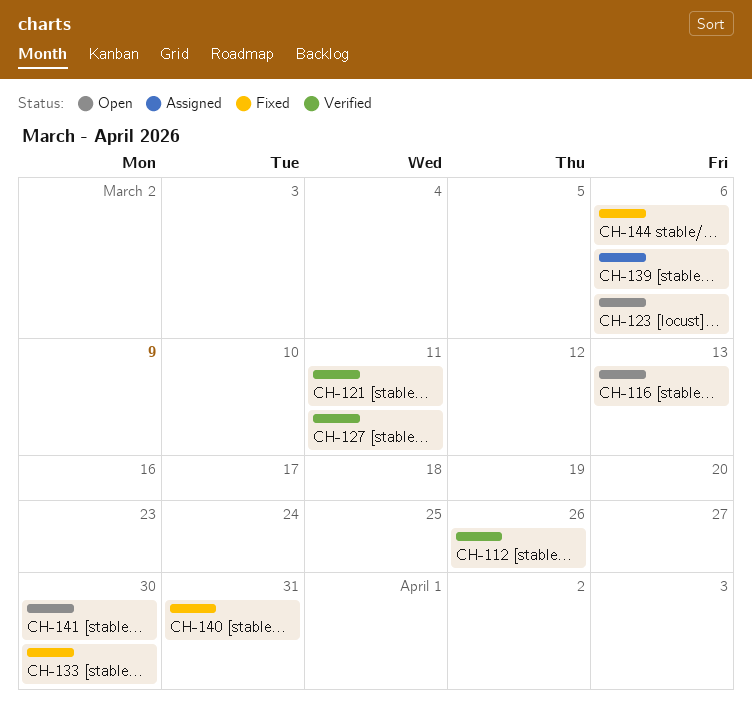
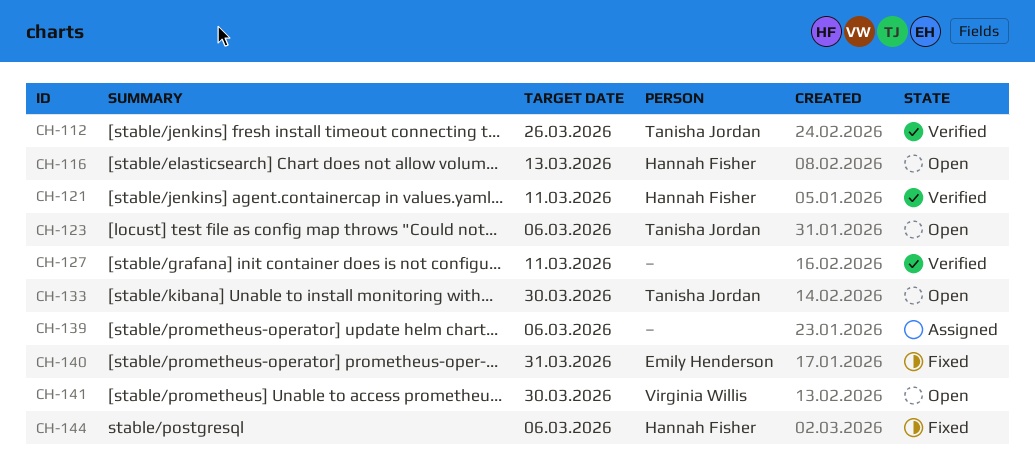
CH-133, status: Fixed -> Open

